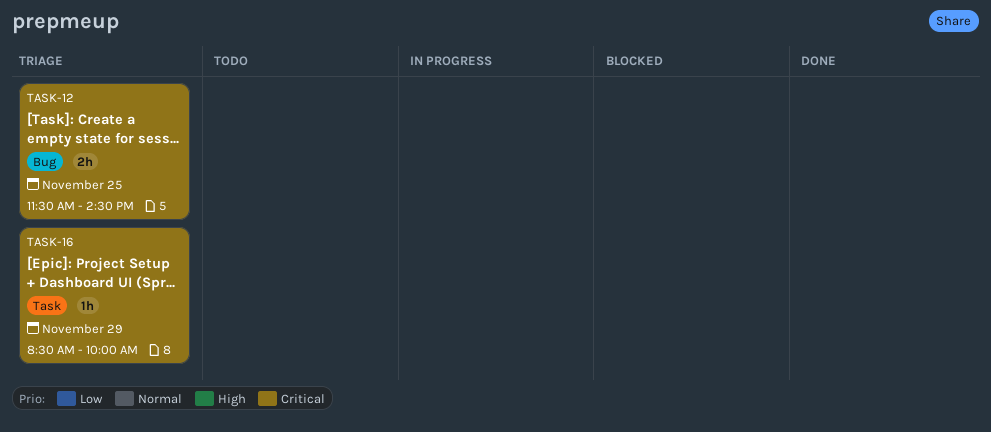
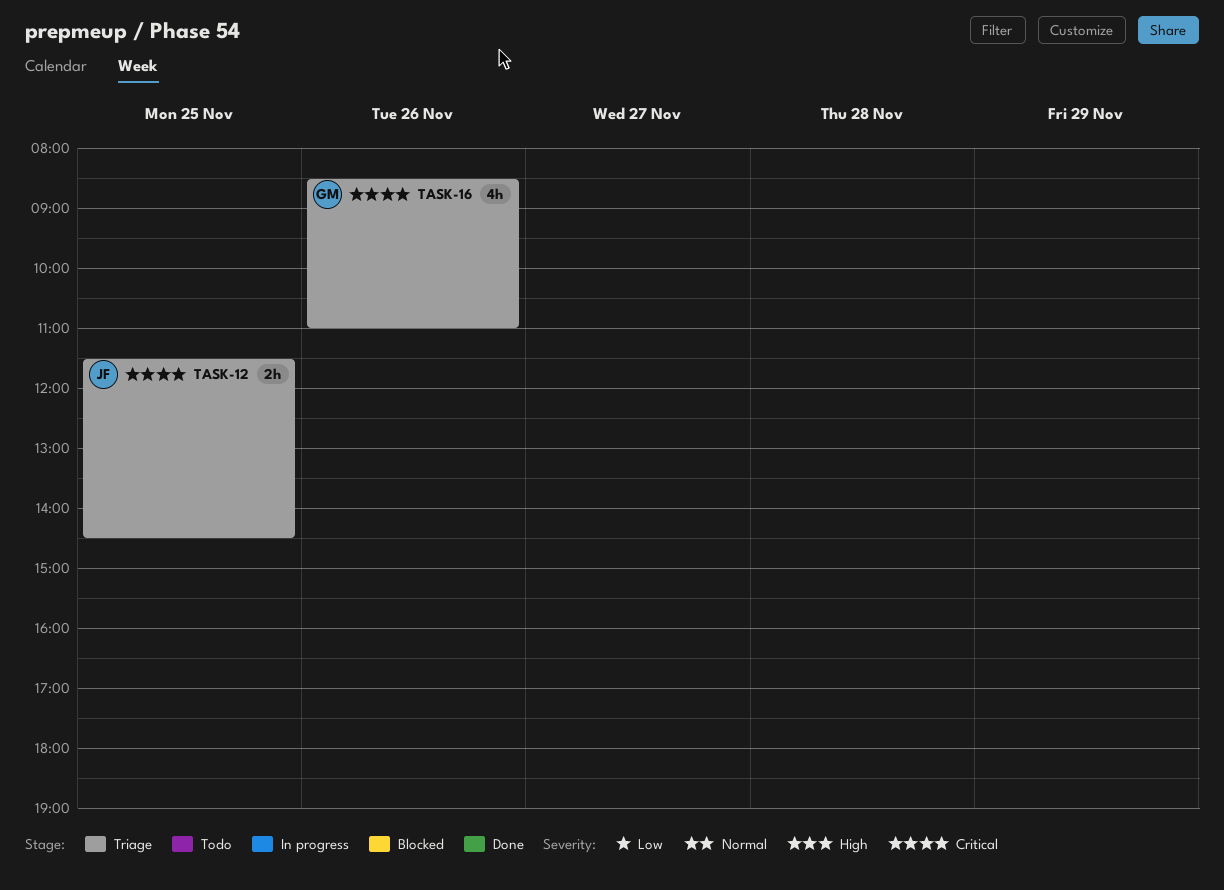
TASK-16, estimate: 1h -> 4h
TASK-16, day: Nov 29 -> Nov 26
TASK-16, ends: 10:00 -> 11:00

